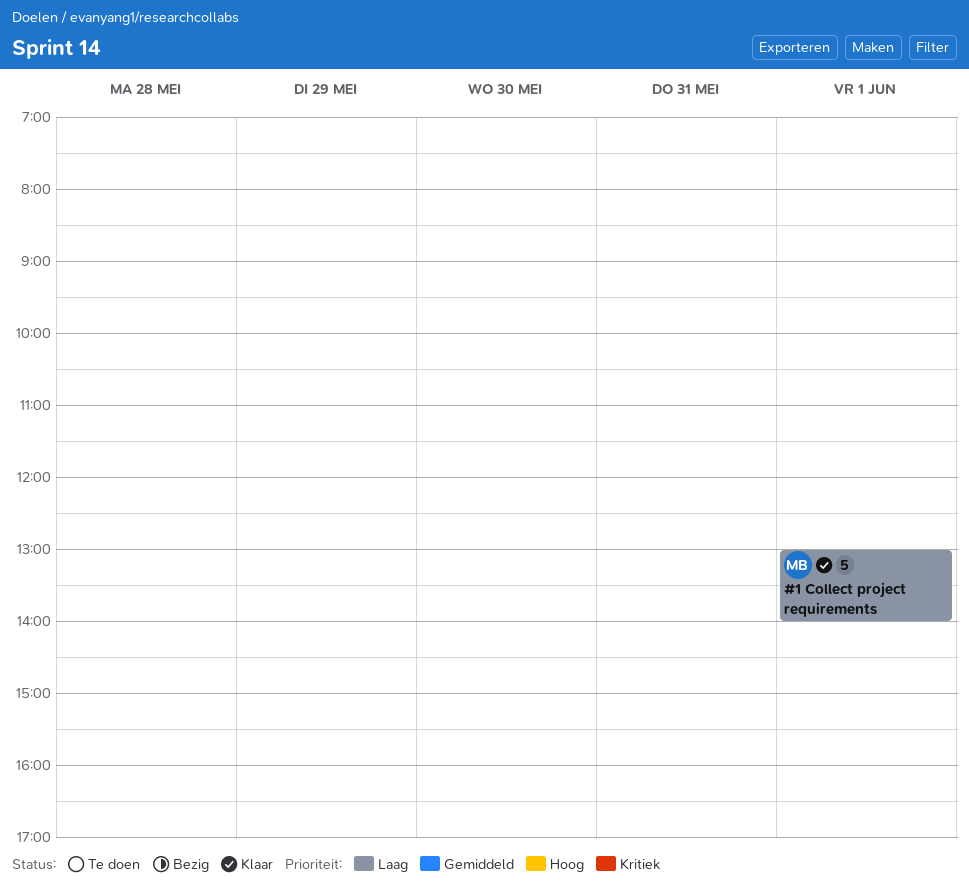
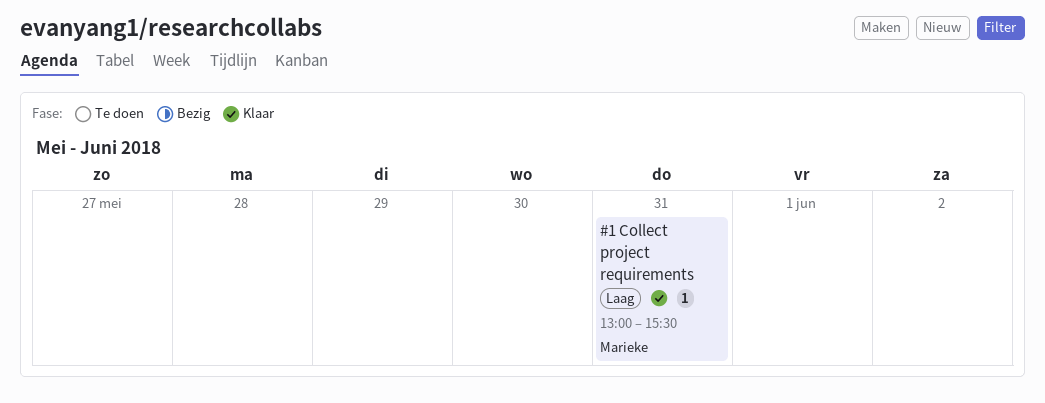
#1 Collect project requirements, estimate: 5 -> 1
#1 Collect project requirements, day: Jun 1 -> May 31
#1 Collect project requirements, ends: 14:00 -> 15:30

